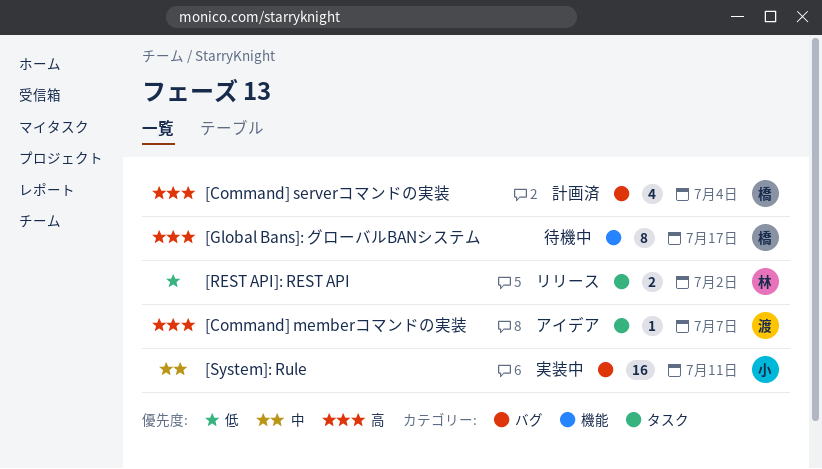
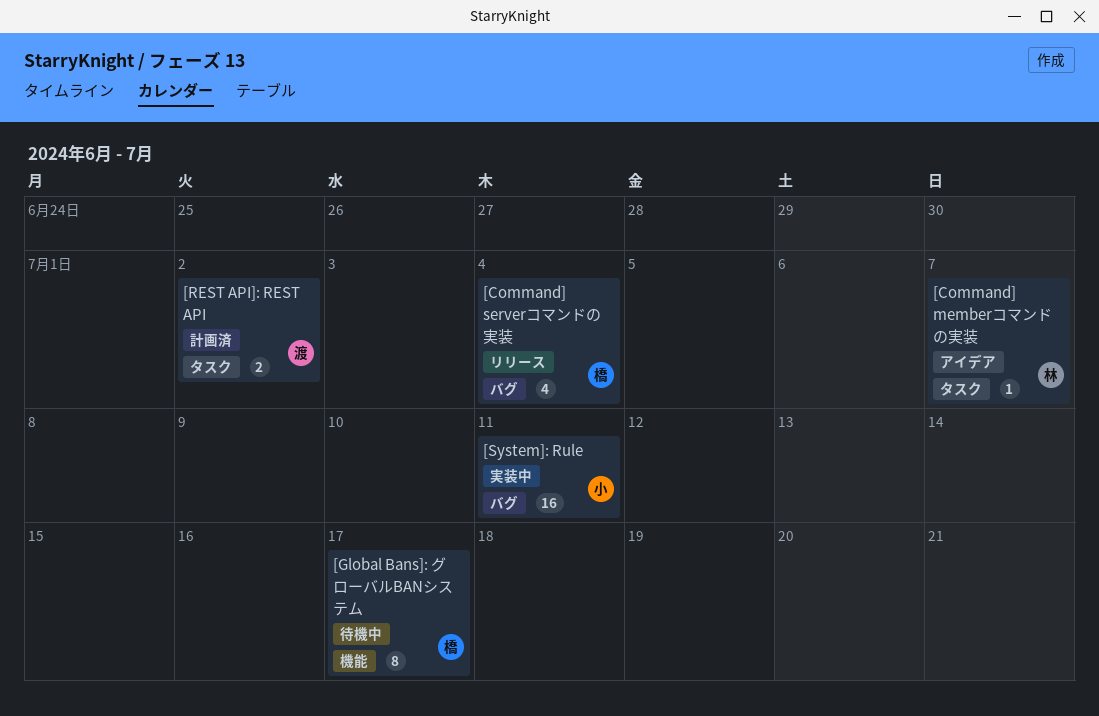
[Command] memberコマンドの実装, owner: 渡 -> 林
[Command] serverコマンドの実装, status: 計画済 -> リリース
[REST API]: REST API, status: リリース -> 計画済
[REST API]: REST API, owner: 林 -> 渡

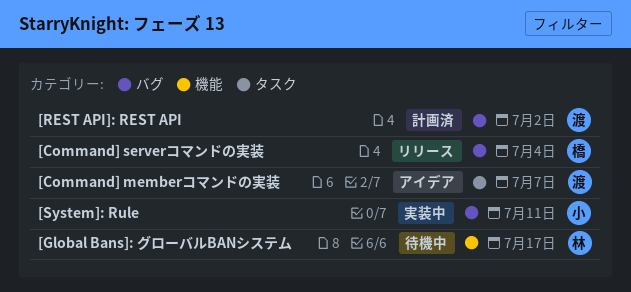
[Command] memberコマンドの実装, owner: 林 -> 渡
[Global Bans]: グローバルBANシステム, owner: 橋 -> 林
[REST API]: REST API, label: タスク -> バグ

